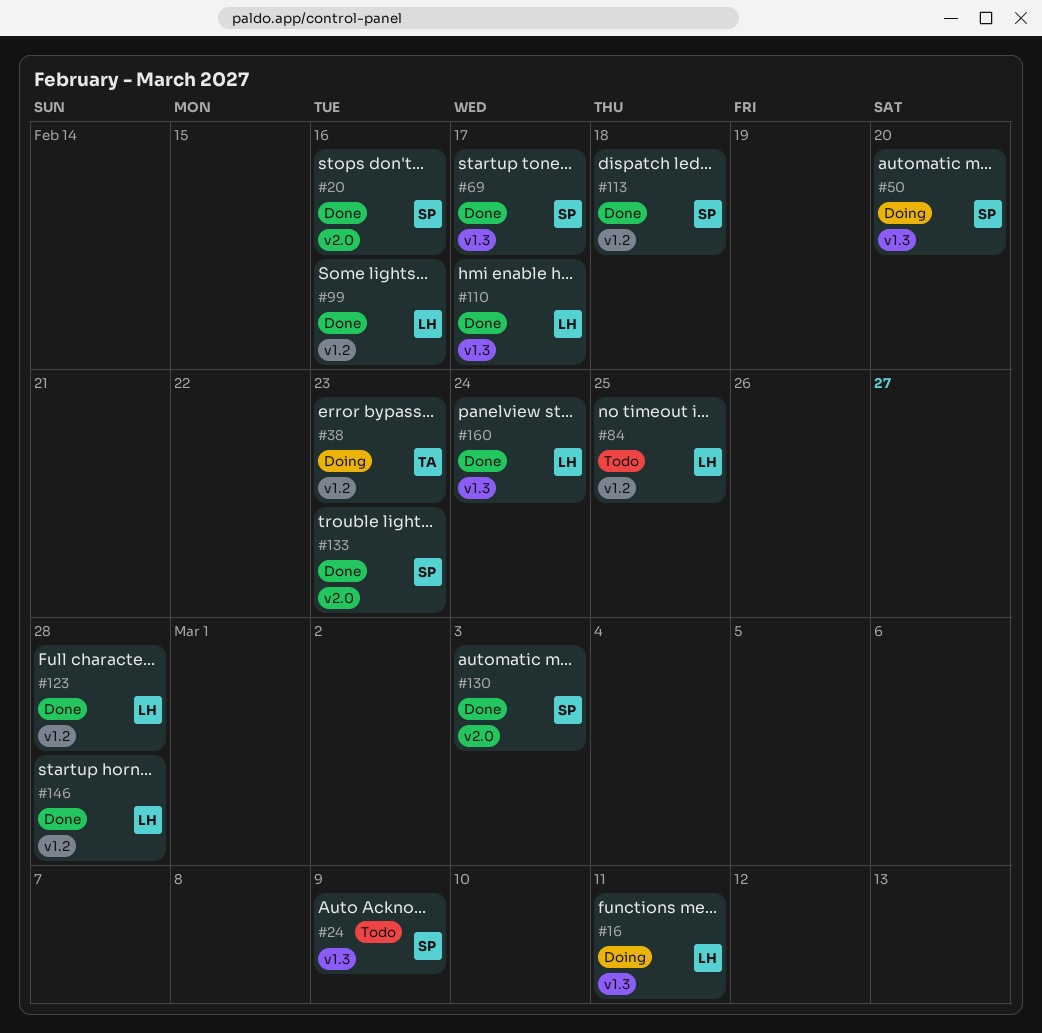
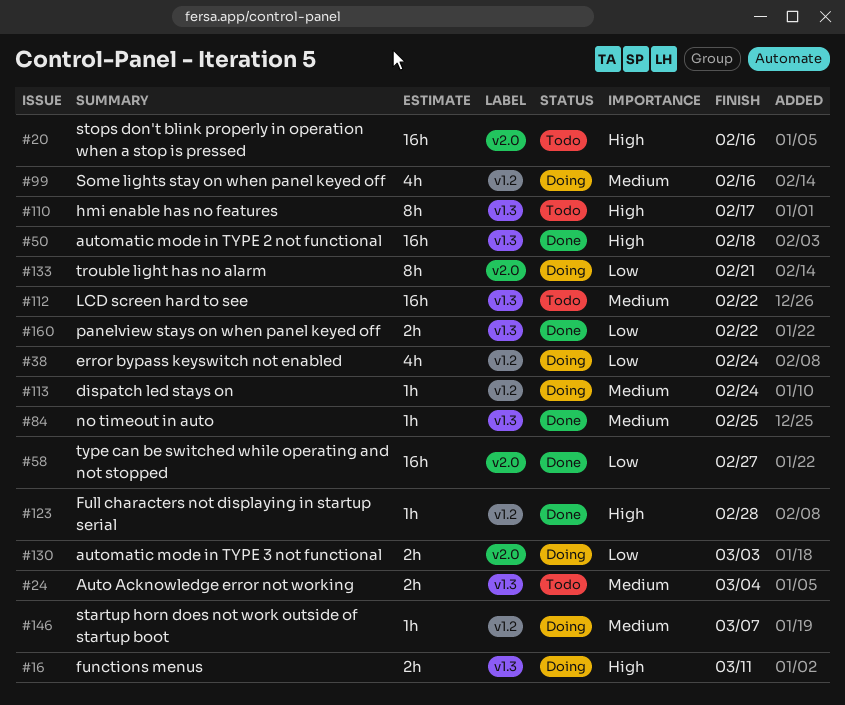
#20, status: Done -> Todo
#24, due: Mar 9 -> Mar 4
#38, due: Feb 23 -> Feb 24
#50, status: Doing -> Done
#50, due: Feb 20 -> Feb 18
#58: none -> present
#69: present -> none
#84, status: Todo -> Done
#84, label: v1.2 -> v1.3
#99, status: Done -> Doing
#110, status: Done -> Todo
#112: none -> present
#113, status: Done -> Doing
#113, due: Feb 18 -> Feb 24
#130, status: Done -> Doing
#133, status: Done -> Doing
#133, due: Feb 23 -> Feb 21
#146, status: Done -> Doing
#146, due: Feb 28 -> Mar 7
#160, due: Feb 24 -> Feb 22

